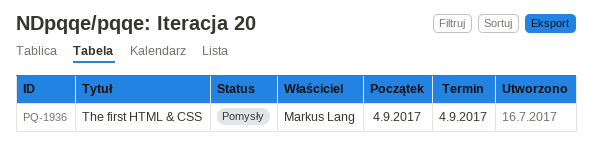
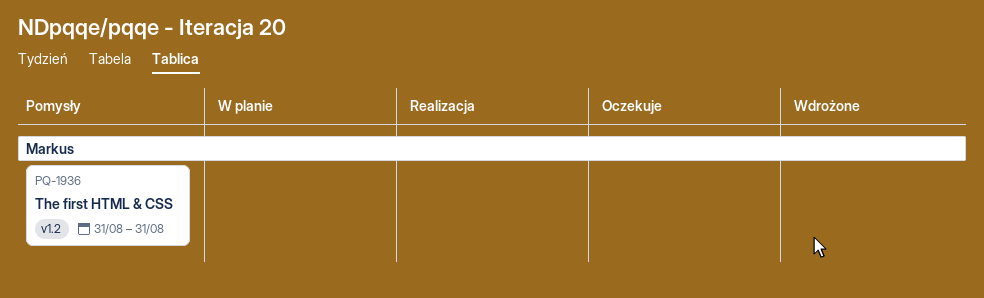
PQ-1936, start: Sep 4 -> Aug 31
PQ-1936, due: Sep 4 -> Aug 31

